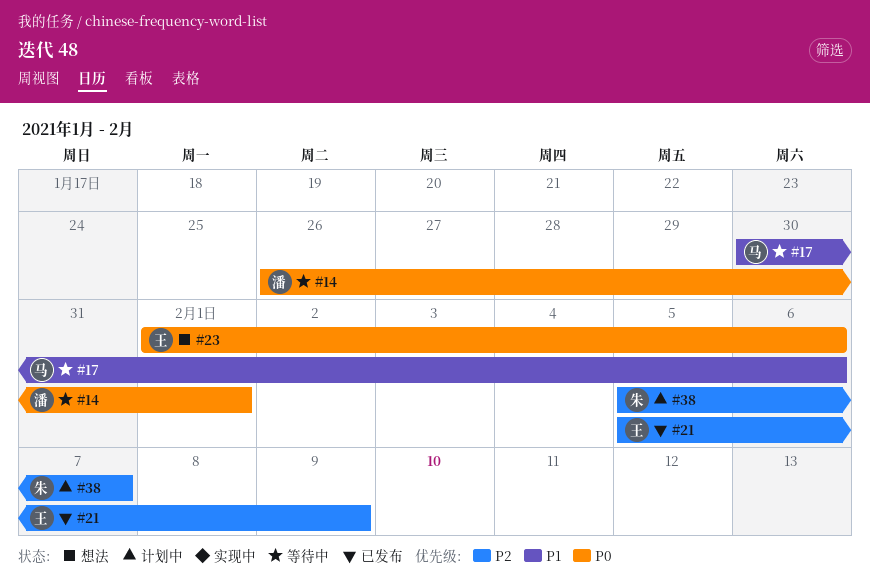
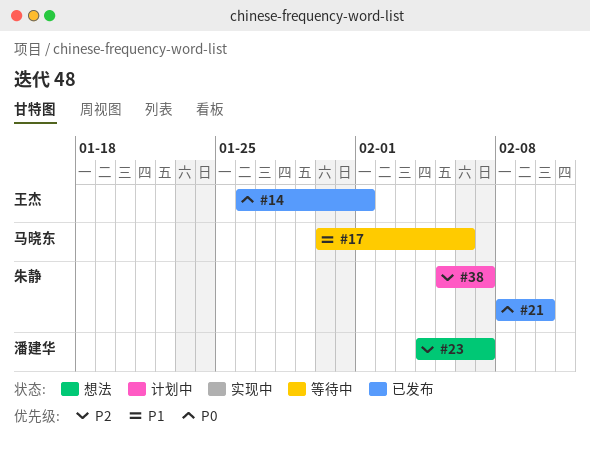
#14, status: 等待中 -> 已发布
#14, owner: 潘建华 -> 王杰
#21, owner: 王杰 -> 朱静
#21, priority: P2 -> P0
#21, start: Feb 5 -> Feb 8
#21, due: Feb 9 -> Feb 10
#23, owner: 王杰 -> 潘建华
#23, priority: P0 -> P2
#23, start: Feb 1 -> Feb 4
#23, due: Feb 6 -> Feb 7

